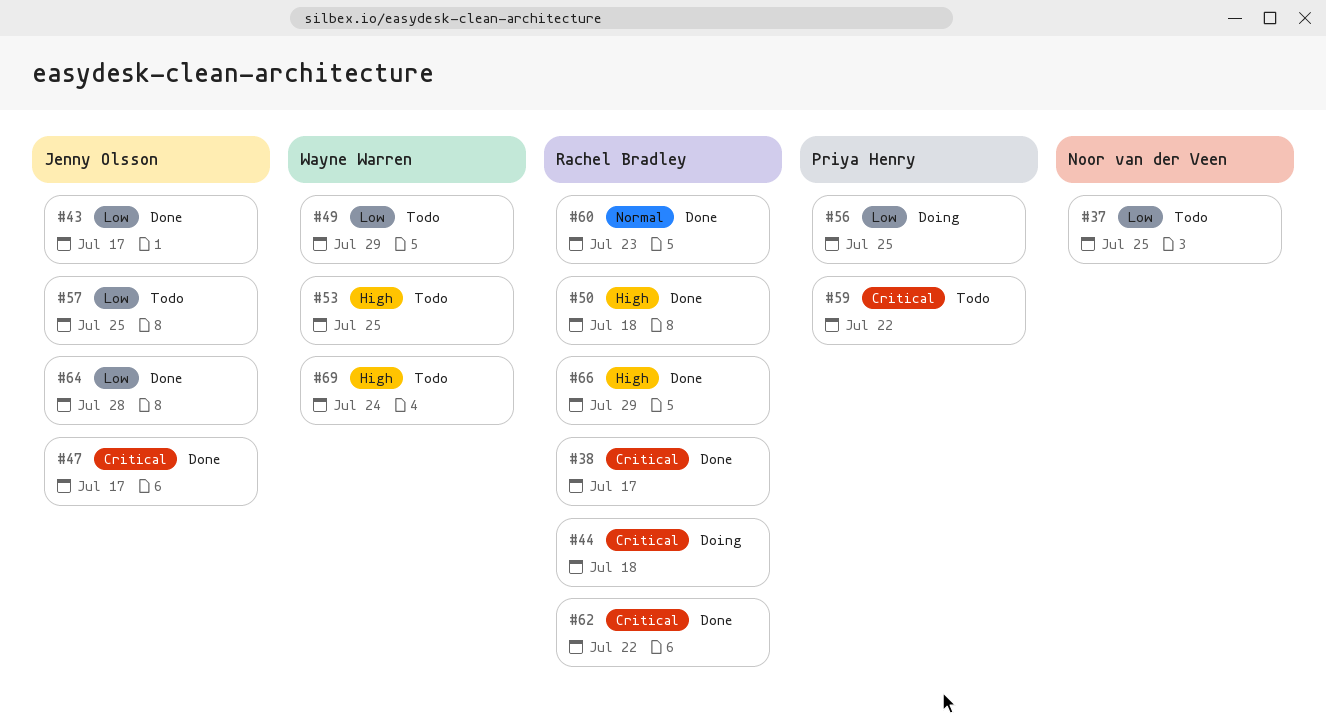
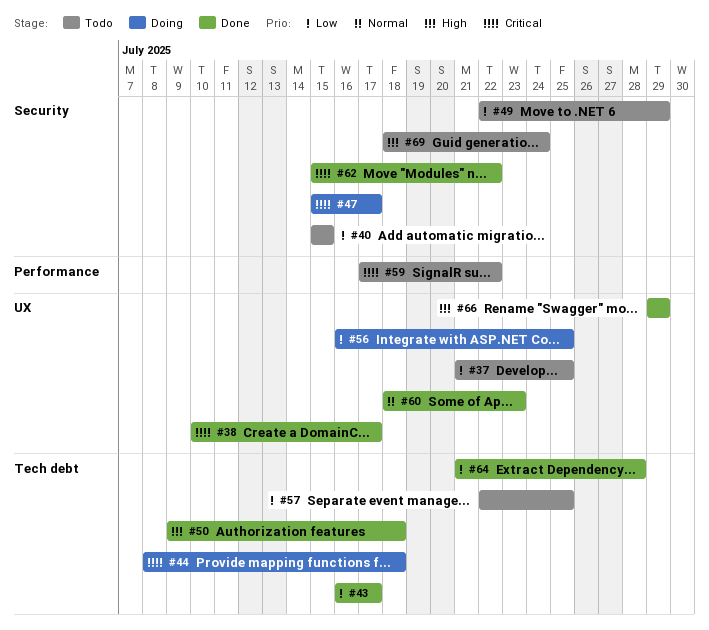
#40: none -> present
#47, status: Done -> Doing
#53: present -> none

